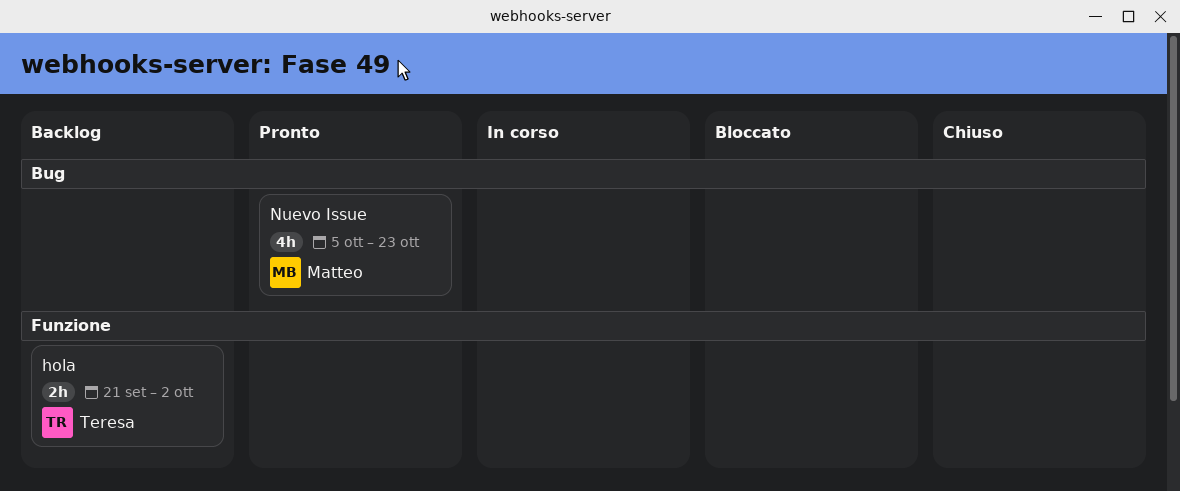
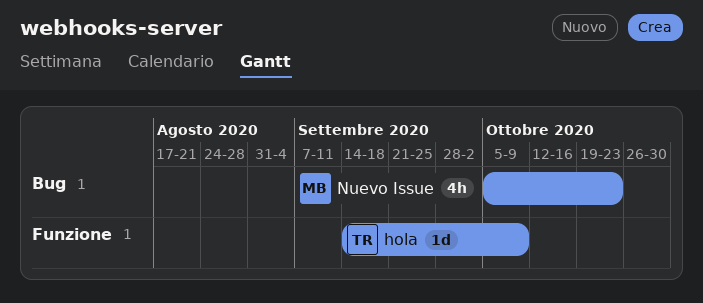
hola, estimate: 2h -> 1d
hola, start: Sep 21 -> Sep 14
hola, due: Oct 2 -> Oct 9

